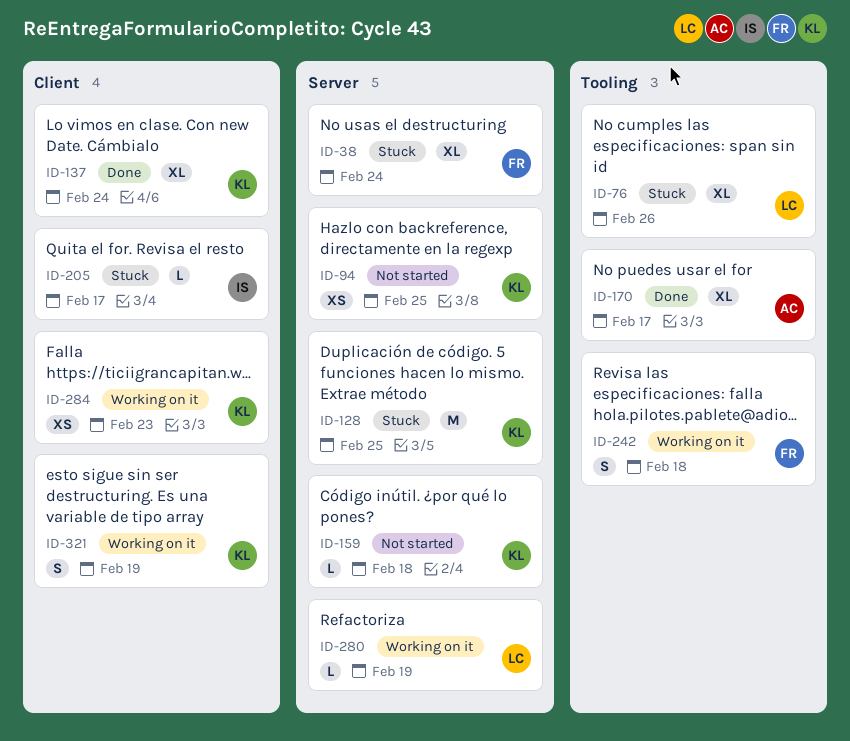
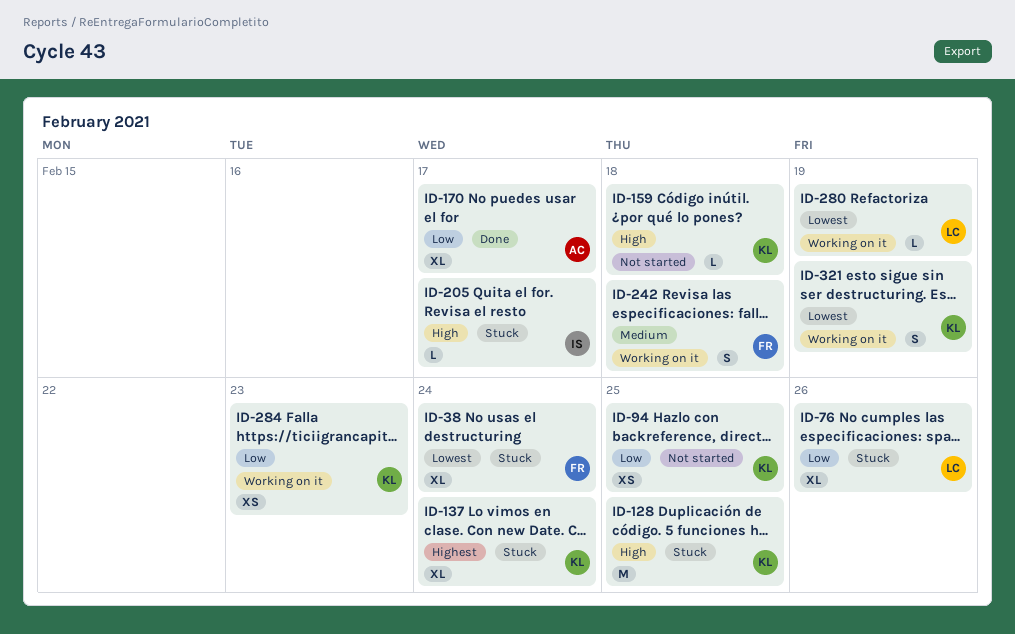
ID-137, status: Done -> Stuck

